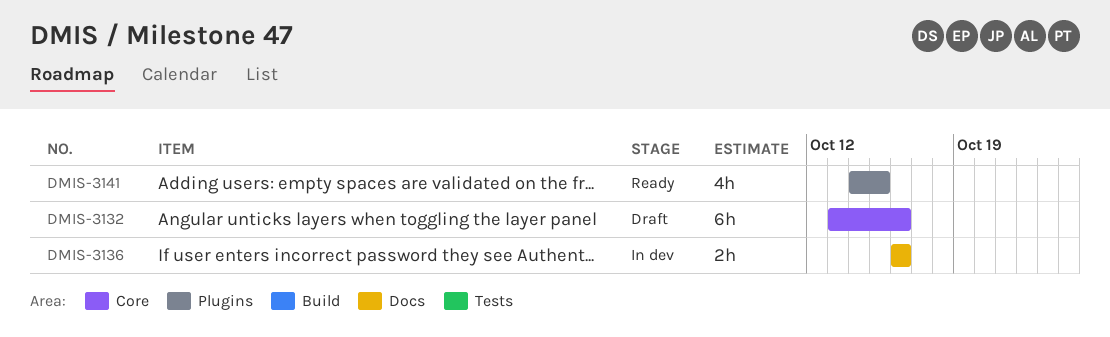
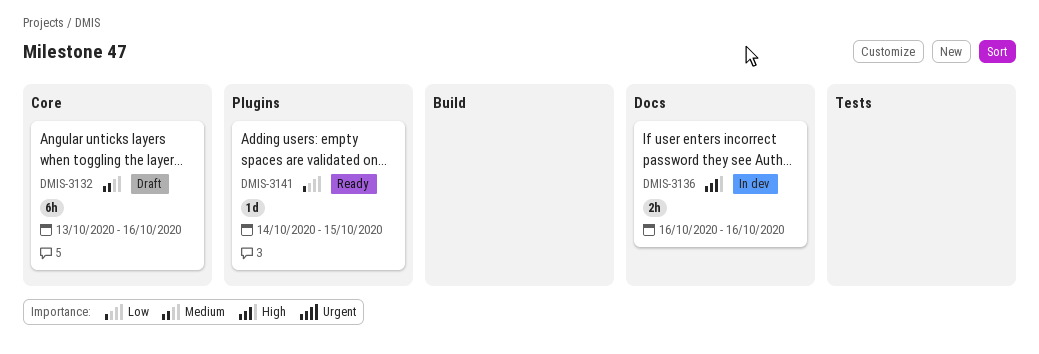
DMIS-3141, estimate: 4h -> 1d

